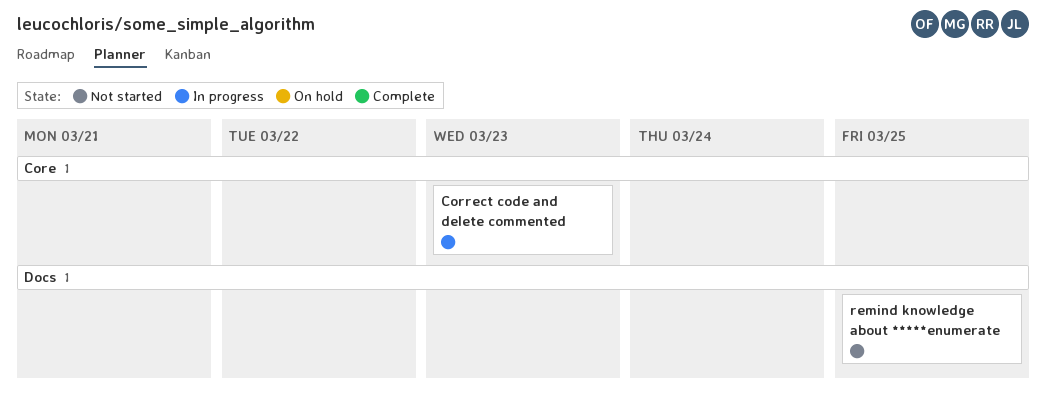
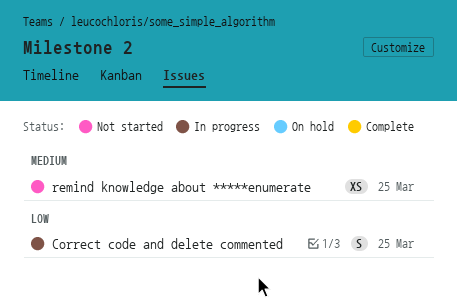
Correct code and delete commented, due: Mar 23 -> Mar 25

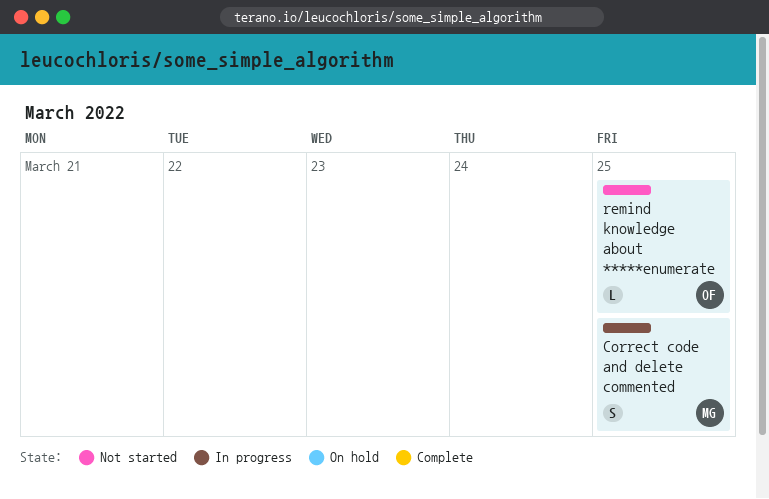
remind knowledge about *****enumerate, estimate: XS -> L

